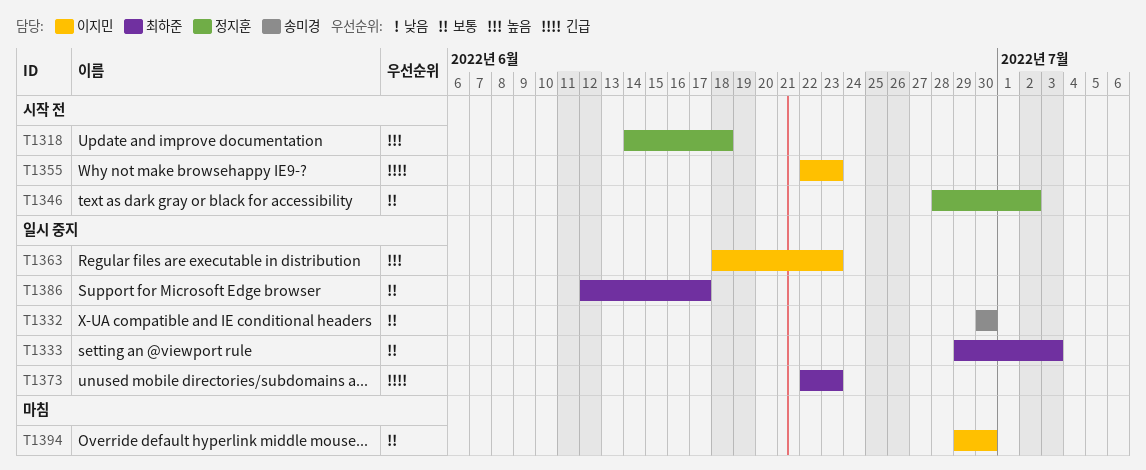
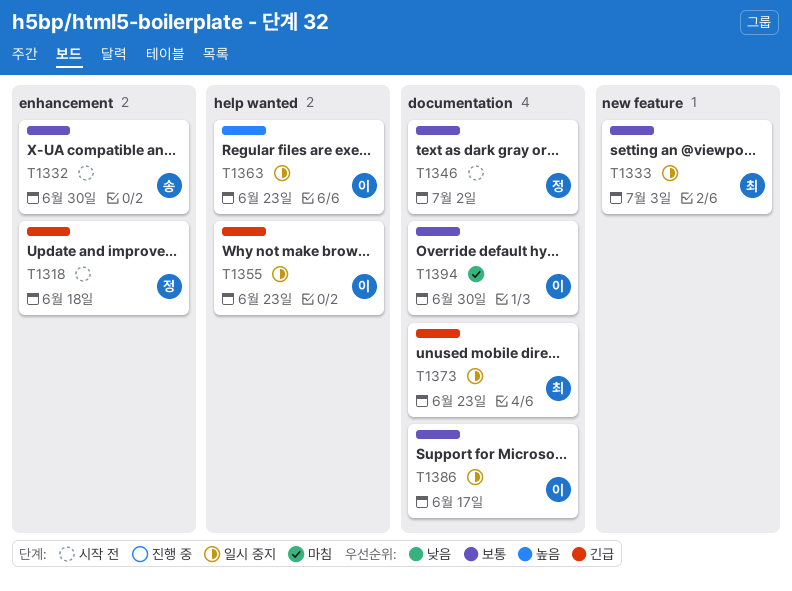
T1318, priority: 높음 -> 긴급
T1332, status: 일시 중지 -> 시작 전
T1355, status: 시작 전 -> 일시 중지
T1386, owner: 최하준 -> 이지민

